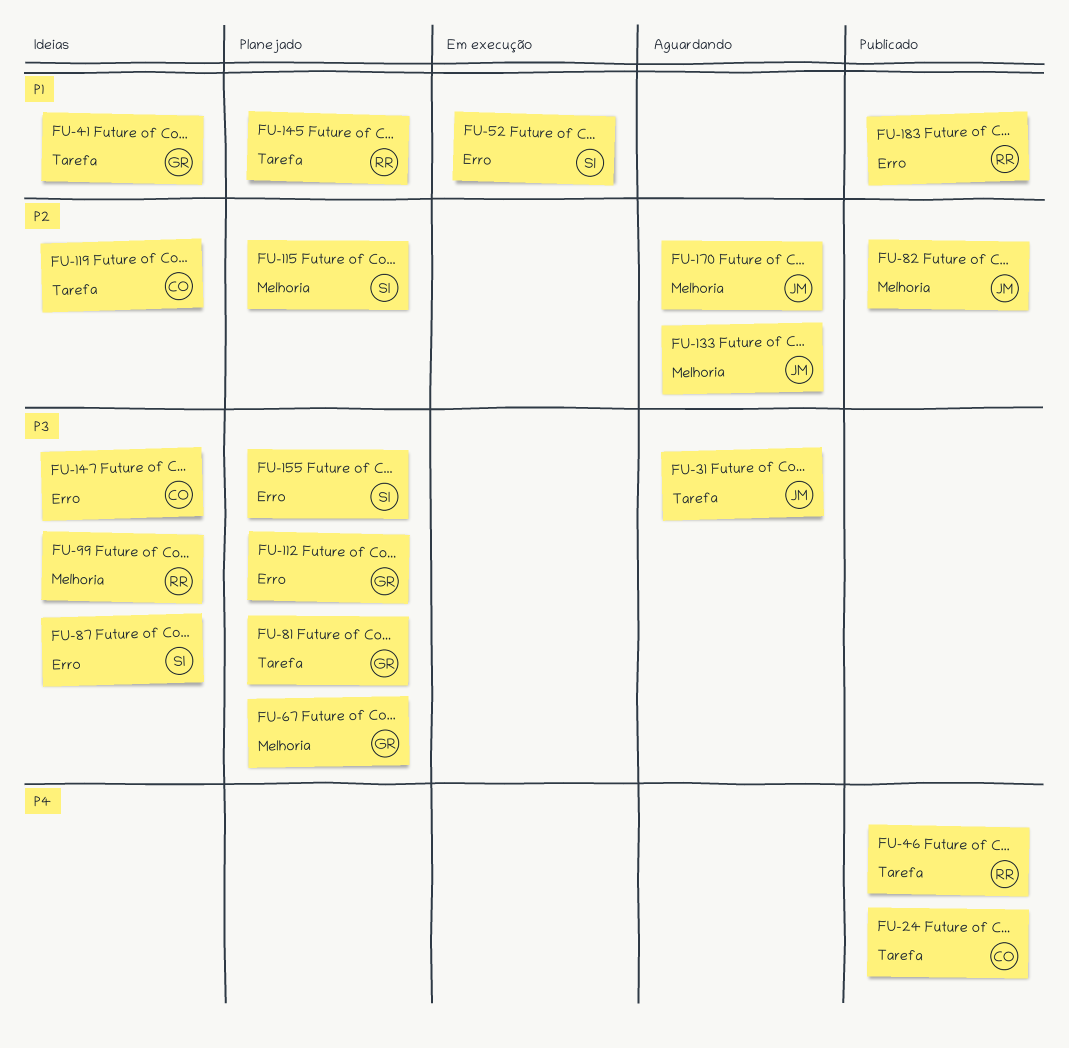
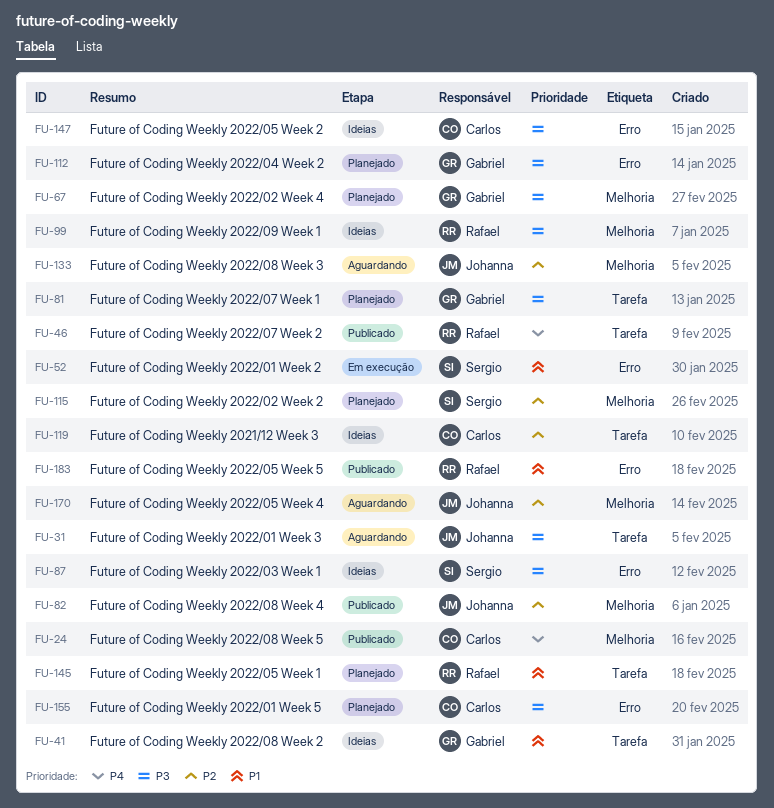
FU-24, label: Tarefa -> Melhoria
FU-155, owner: Sergio -> Carlos

